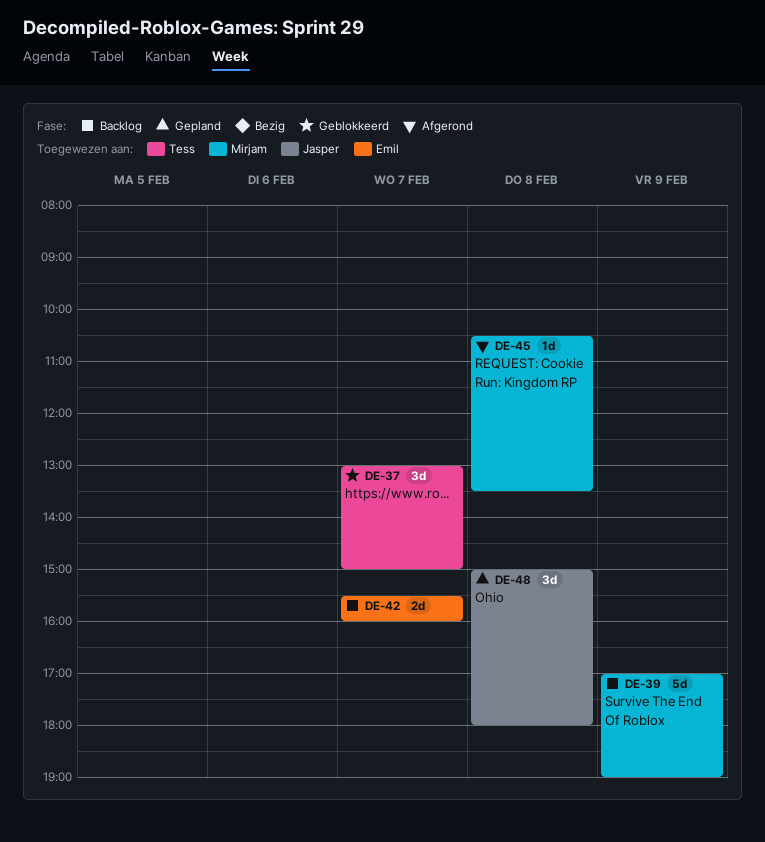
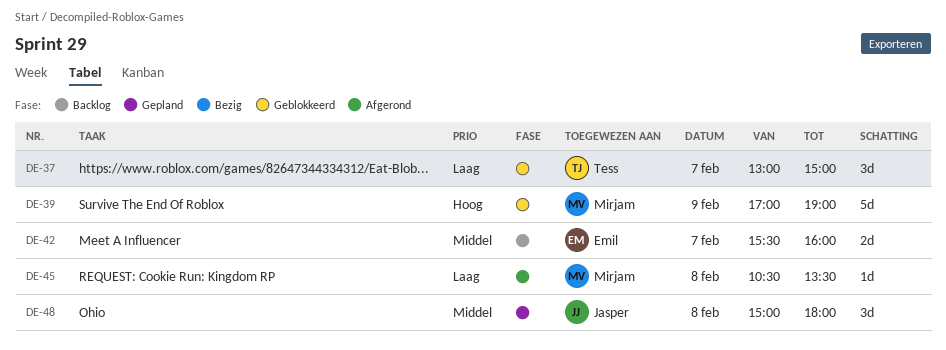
DE-39, status: Backlog -> Geblokkeerd

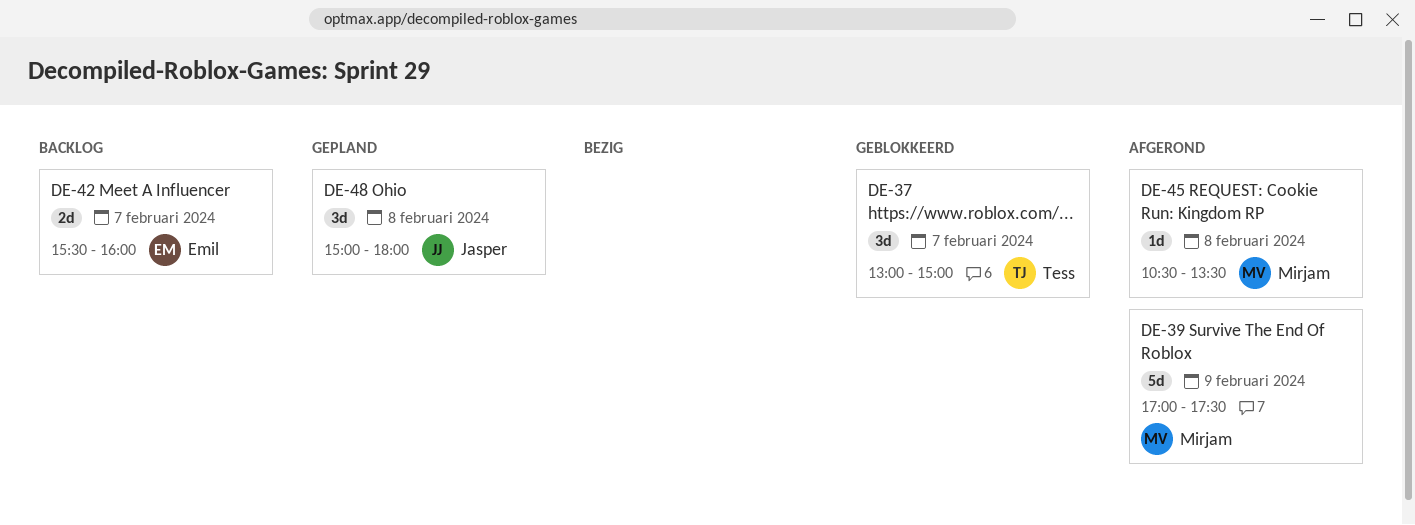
DE-39, status: Geblokkeerd -> Afgerond
DE-39, ends: 19:00 -> 17:30

